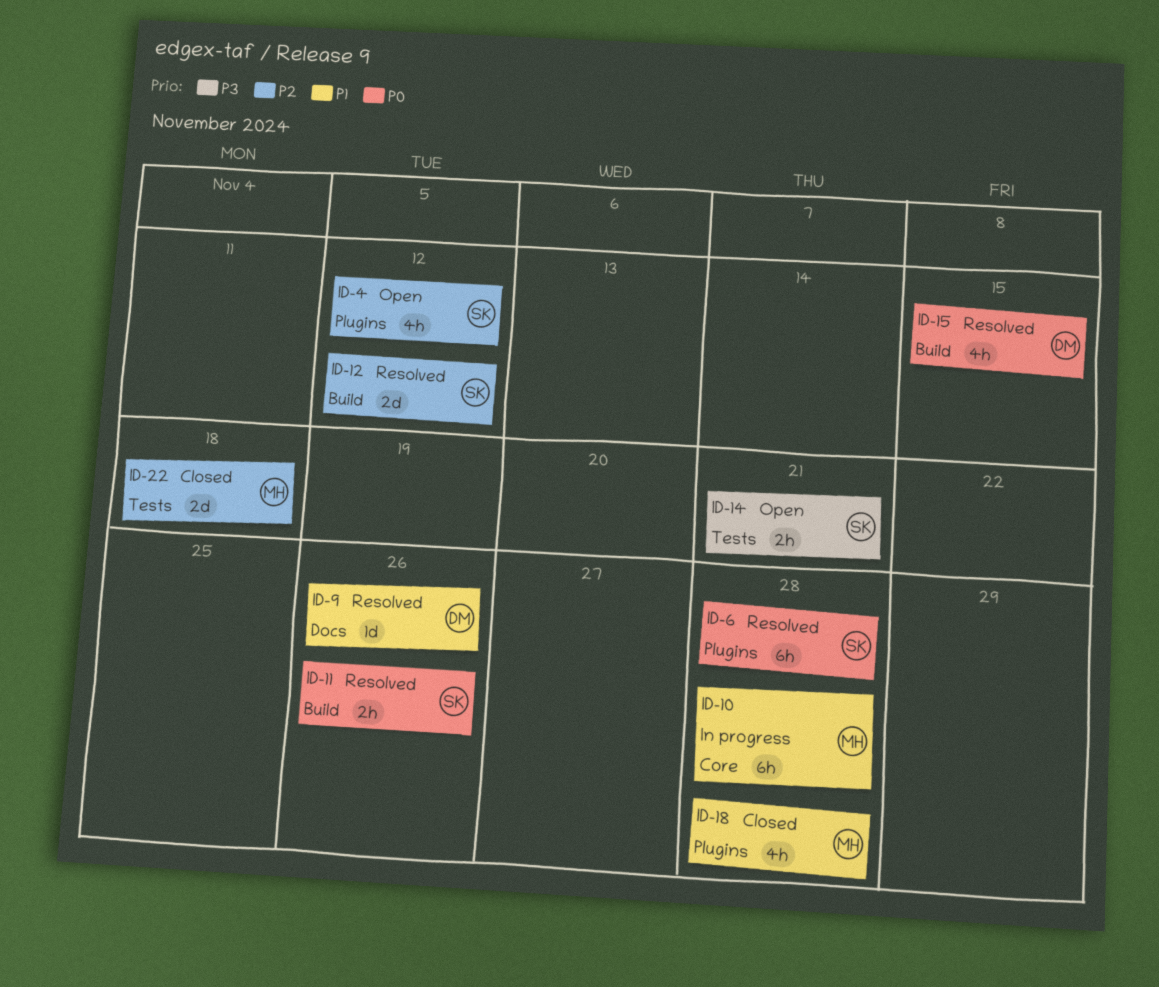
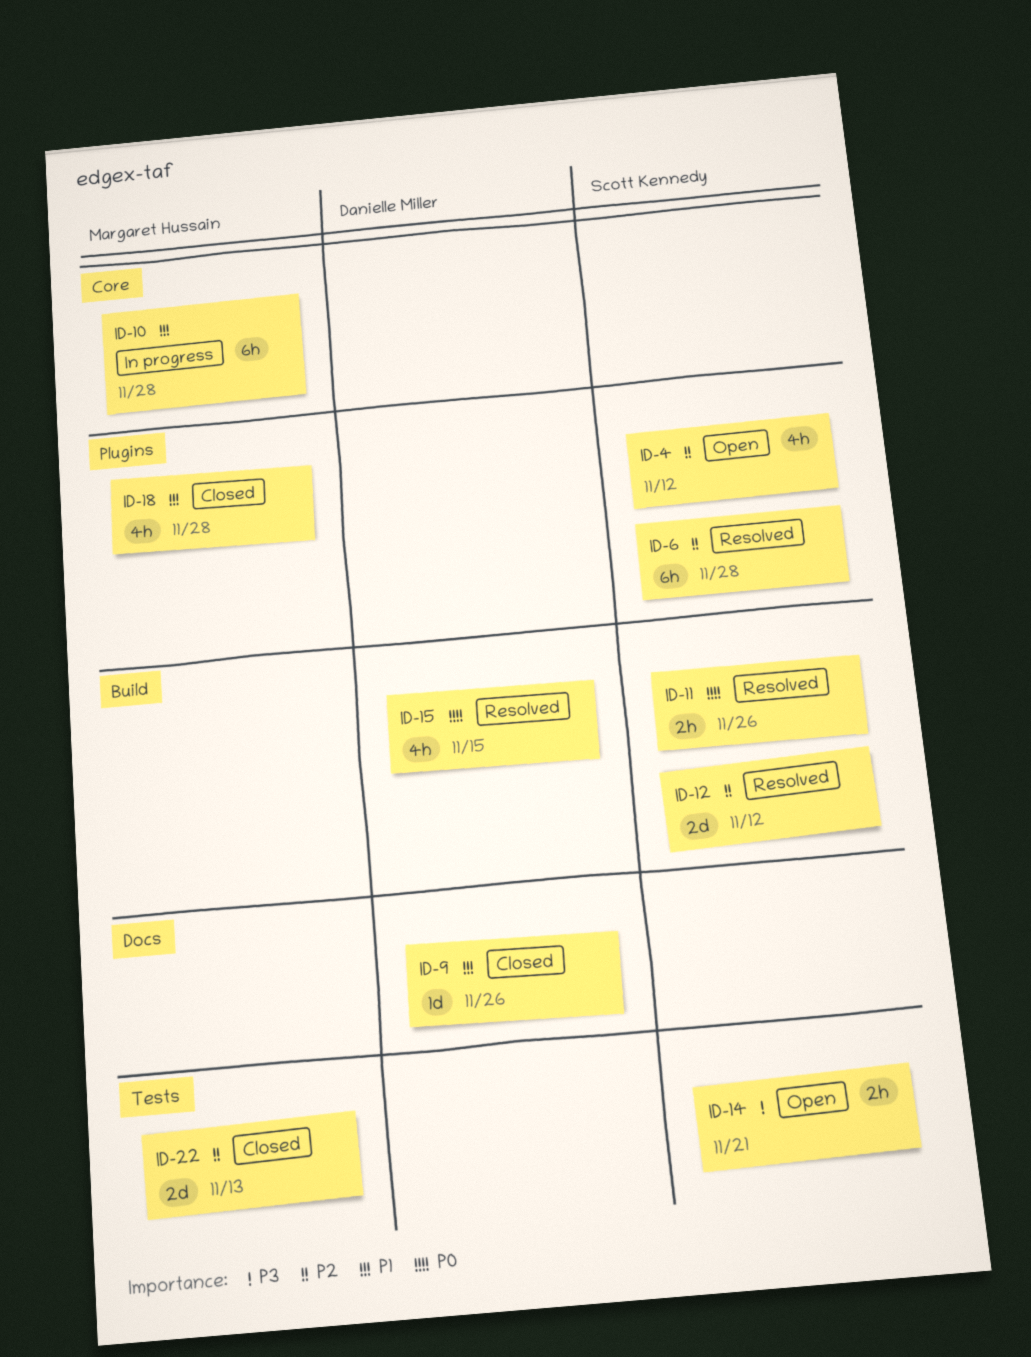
ID-6, priority: P0 -> P2
ID-9, status: Resolved -> Closed
ID-22, due: Nov 18 -> Nov 13

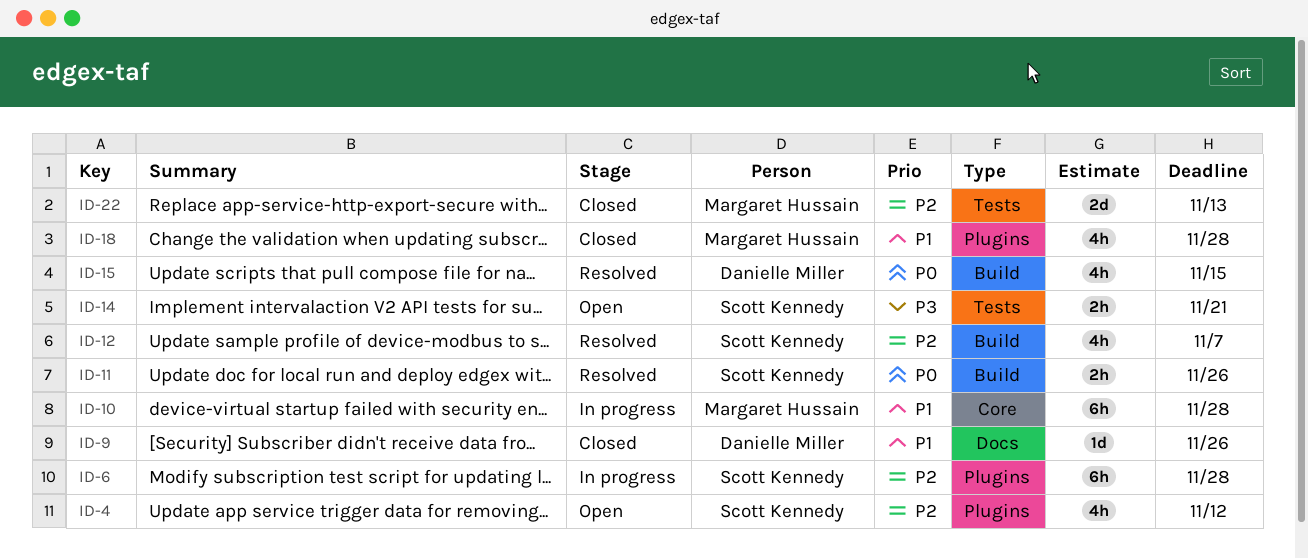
ID-6, status: Resolved -> In progress
ID-12, estimate: 2d -> 4h
ID-12, due: Nov 12 -> Nov 7

